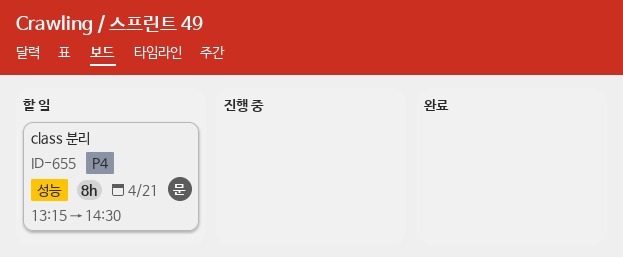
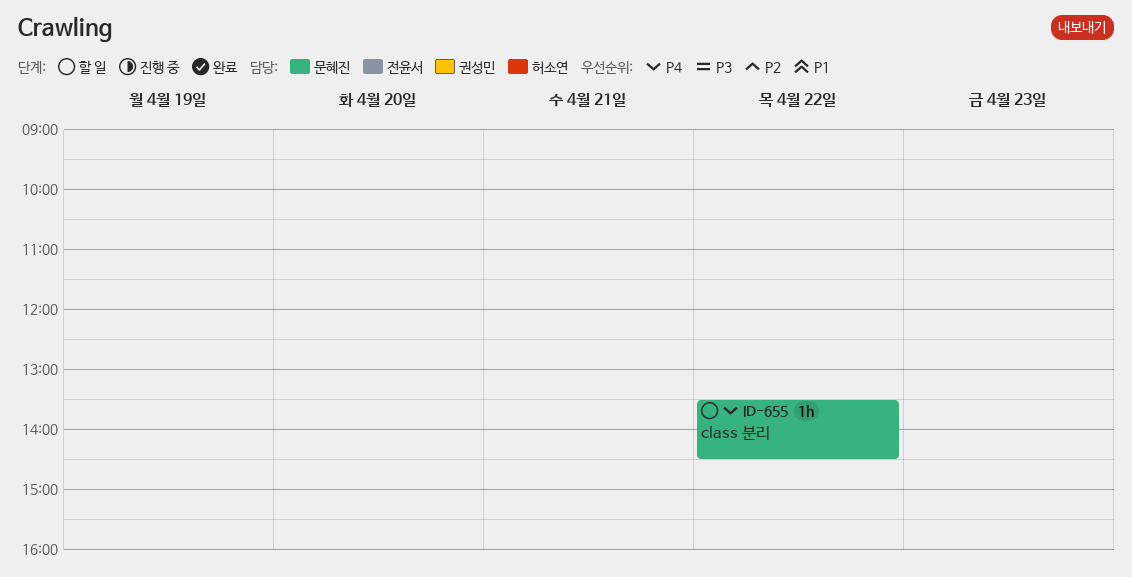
ID-655, estimate: 8h -> 1h
ID-655, day: Apr 21 -> Apr 22
ID-655, begins: 13:15 -> 13:30

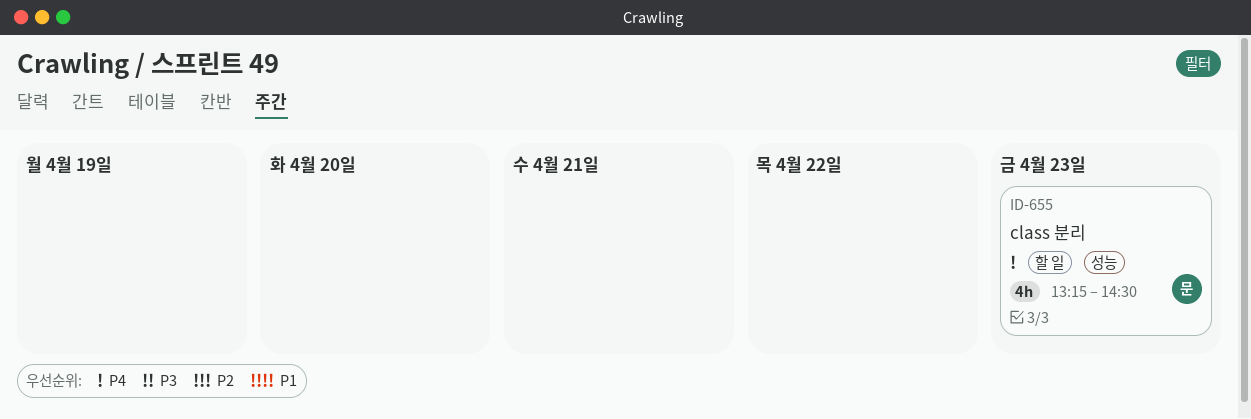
ID-655, estimate: 1h -> 4h
ID-655, day: Apr 22 -> Apr 23
ID-655, begins: 13:30 -> 13:15

